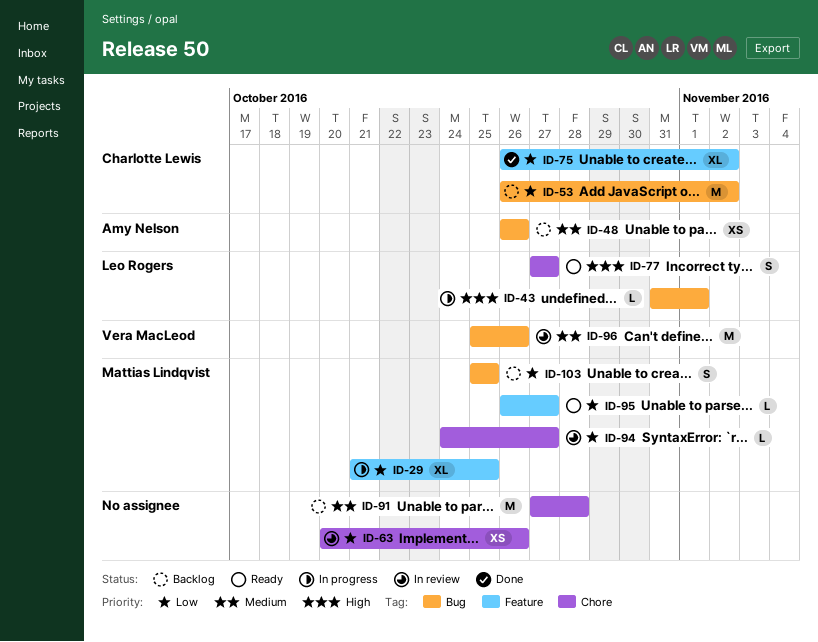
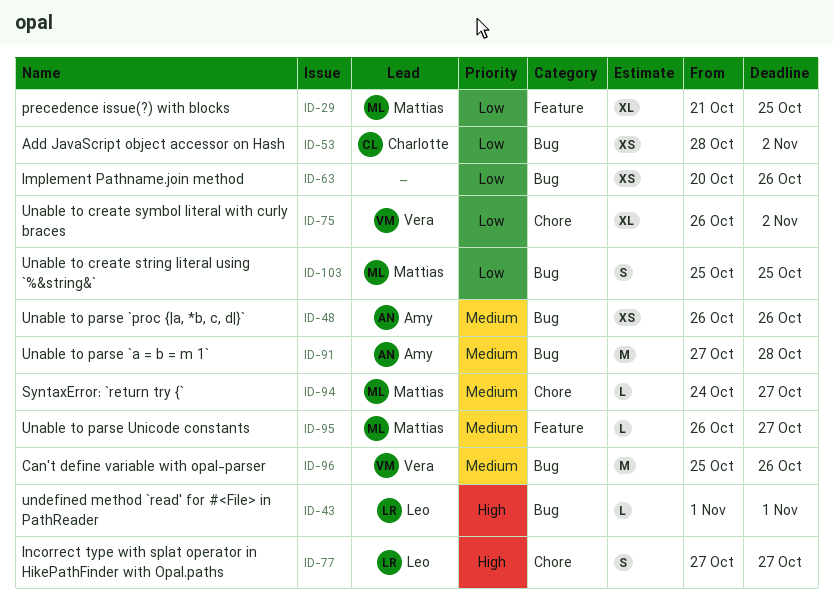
ID-43, start: Oct 31 -> Nov 1
ID-53, estimate: M -> XS
ID-53, start: Oct 26 -> Oct 28
ID-63, label: Chore -> Bug
ID-75, owner: Charlotte Lewis -> Vera MacLeod
ID-75, label: Feature -> Chore
ID-91, owner: none -> Amy Nelson
ID-91, label: Chore -> Bug
ID-94, priority: Low -> Medium
ID-95, priority: Low -> Medium

